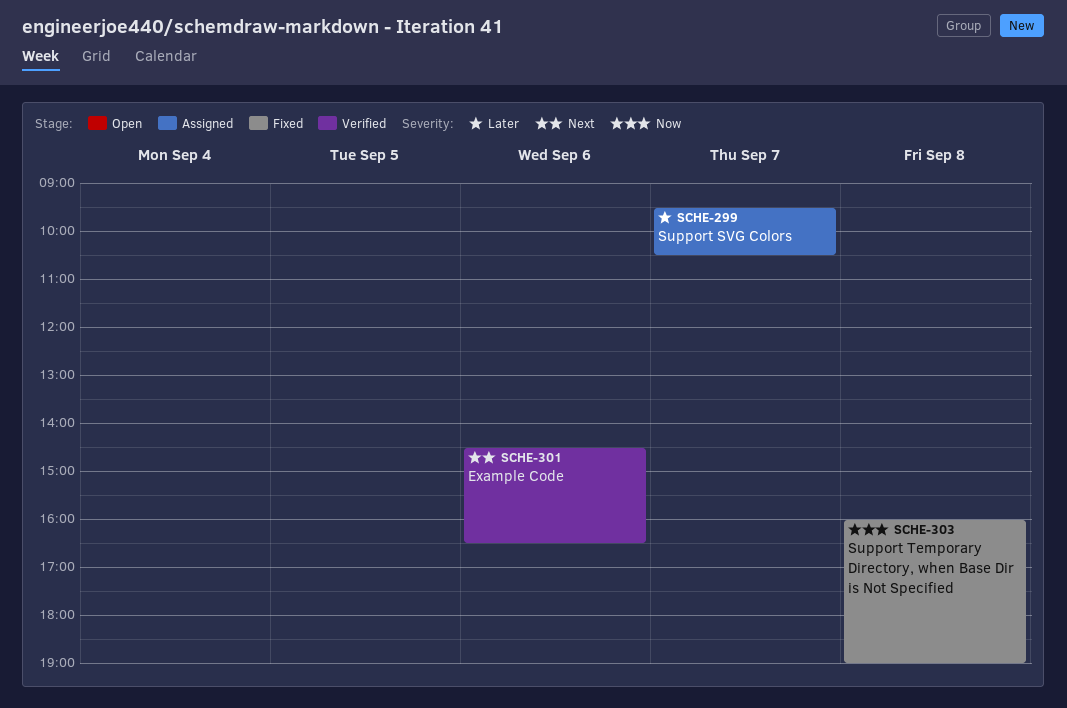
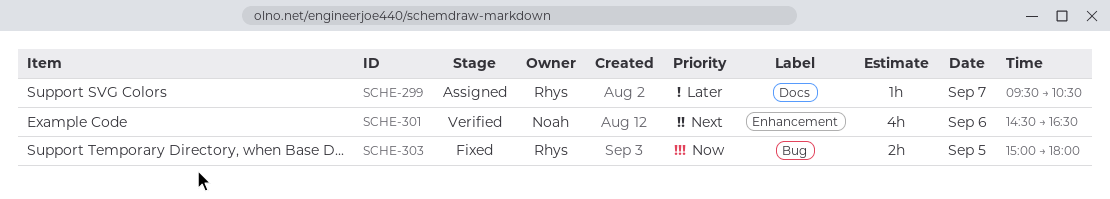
SCHE-303, day: Sep 8 -> Sep 5
SCHE-303, begins: 16:00 -> 15:00
SCHE-303, ends: 19:00 -> 18:00

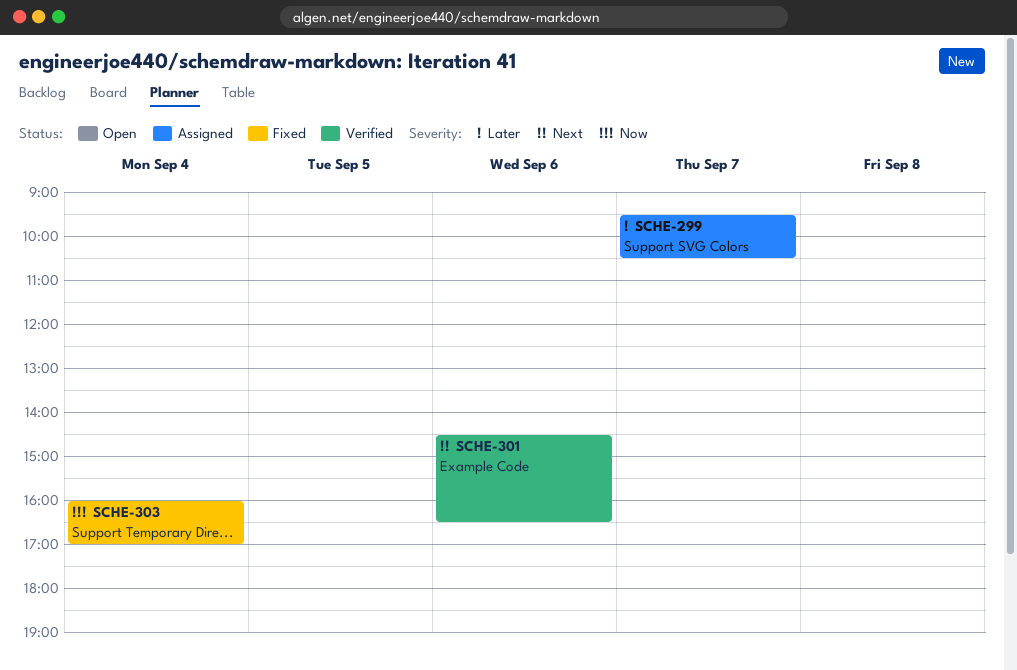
SCHE-303, day: Sep 5 -> Sep 4
SCHE-303, begins: 15:00 -> 16:00
SCHE-303, ends: 18:00 -> 17:00

